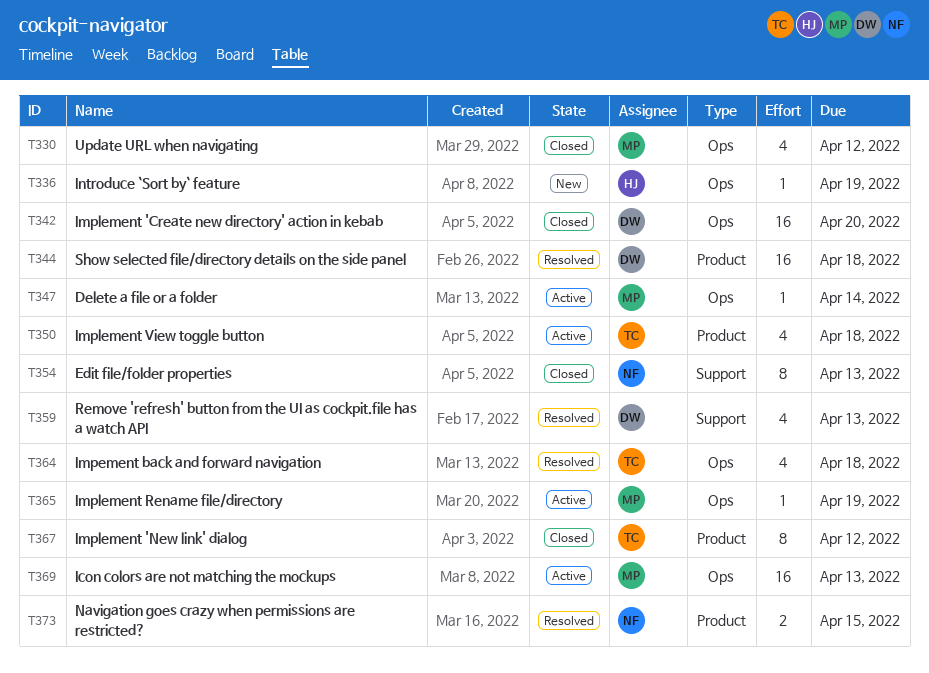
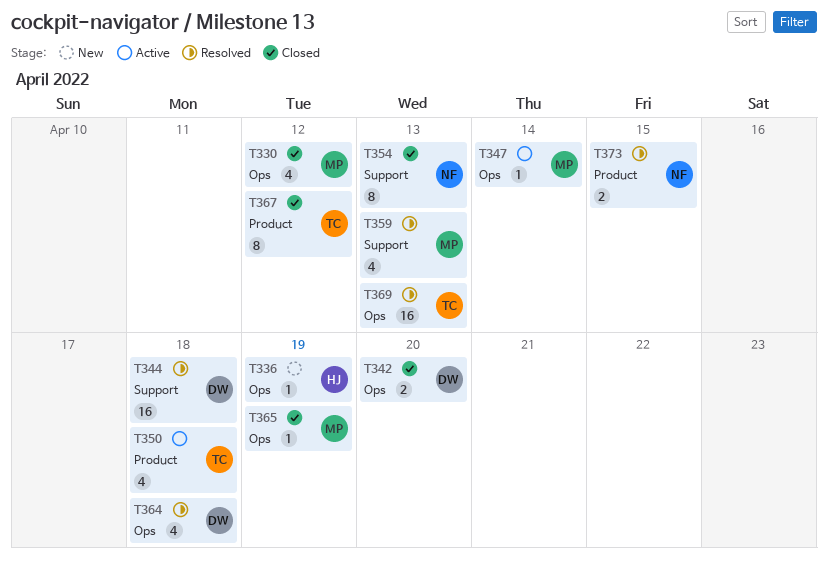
T342, estimate: 16 -> 2
T344, label: Product -> Support
T359, owner: DW -> MP
T364, owner: TC -> DW
T365, status: Active -> Closed
T369, status: Active -> Resolved
T369, owner: MP -> TC

